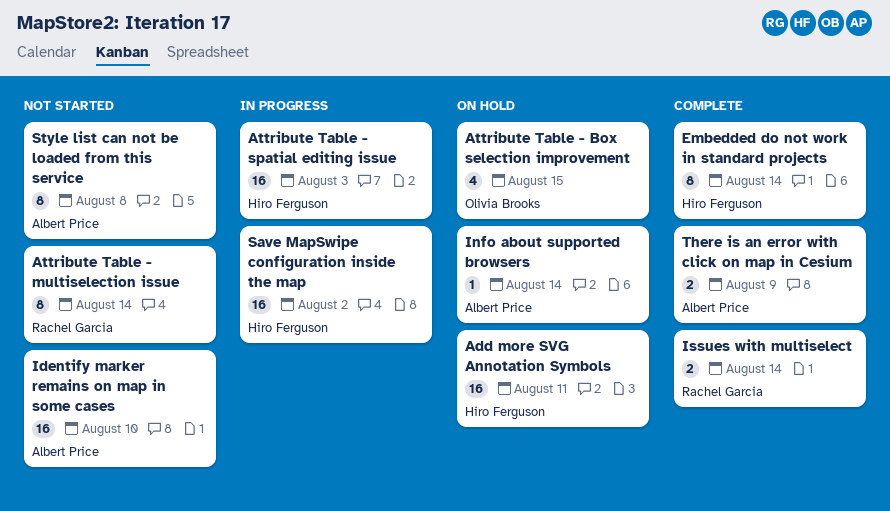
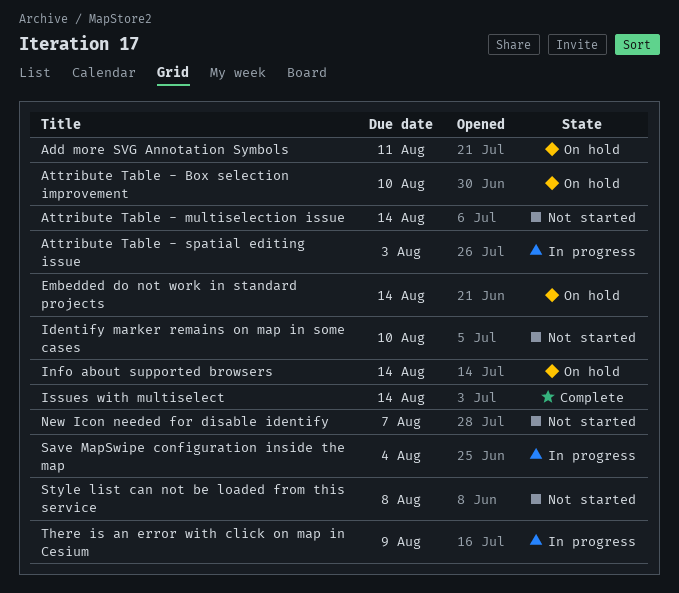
Attribute Table - Box selection improvement, due: Aug 15 -> Aug 10
Embedded do not work in standard projects, status: Complete -> On hold
New Icon needed for disable identify: none -> present
Save MapSwipe configuration inside the map, due: Aug 2 -> Aug 4
There is an error with click on map in Cesium, status: Complete -> In progress

